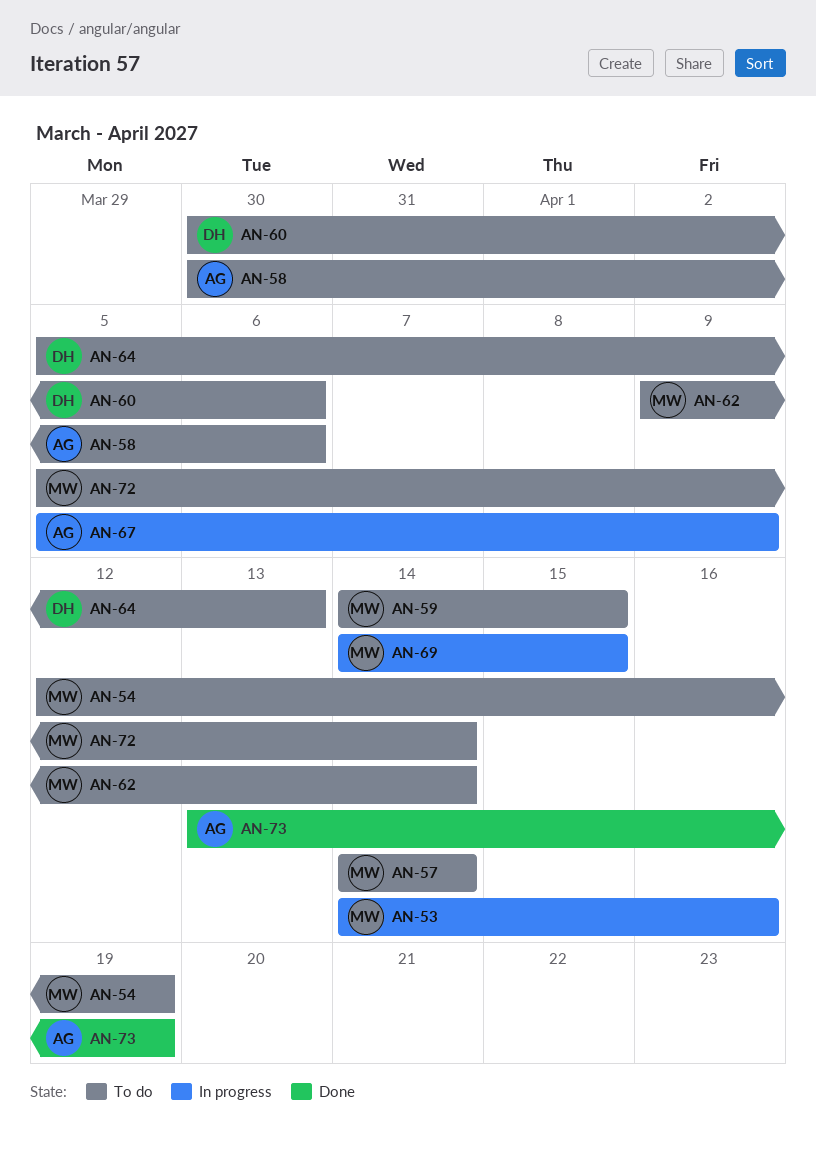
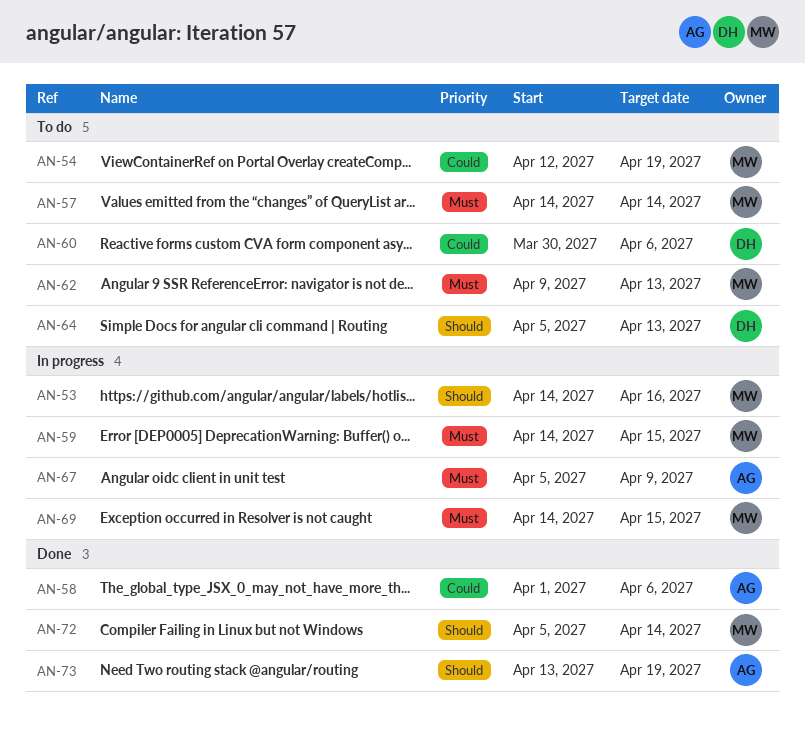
AN-58, status: To do -> Done
AN-58, start: Mar 30 -> Apr 1
AN-59, status: To do -> In progress
AN-62, due: Apr 14 -> Apr 13
AN-72, status: To do -> Done

